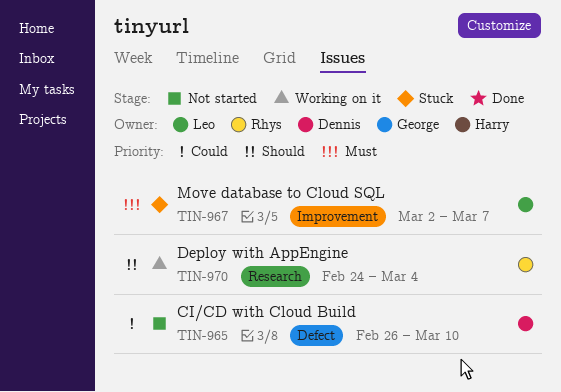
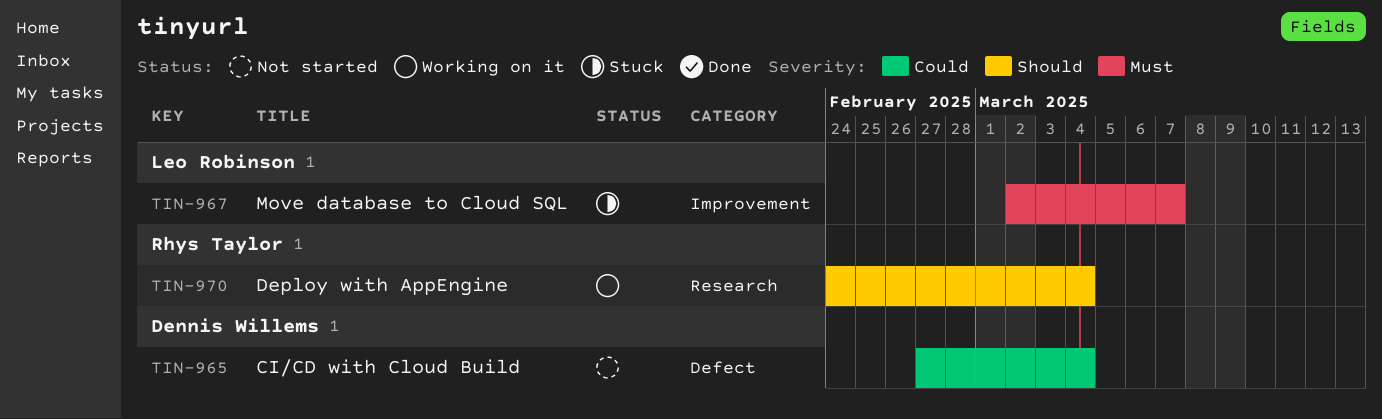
TIN-965, start: Feb 26 -> Feb 27
TIN-965, due: Mar 10 -> Mar 4

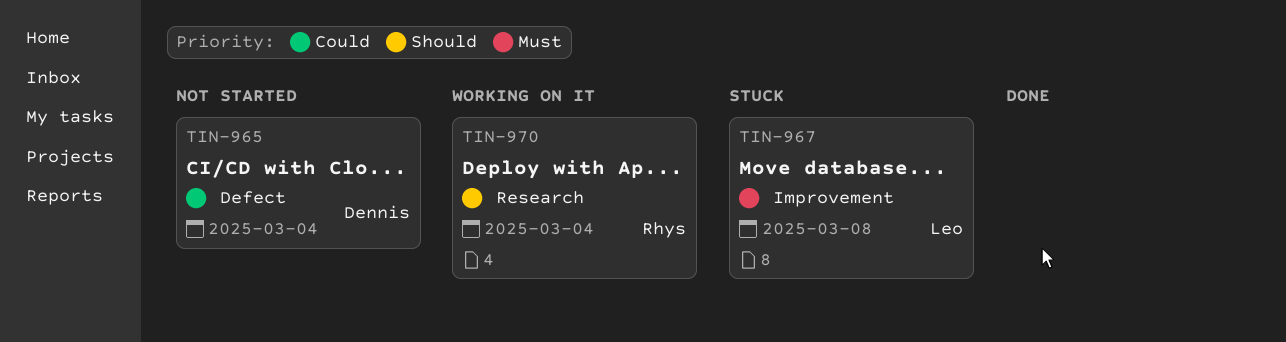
TIN-967, due: Mar 7 -> Mar 8

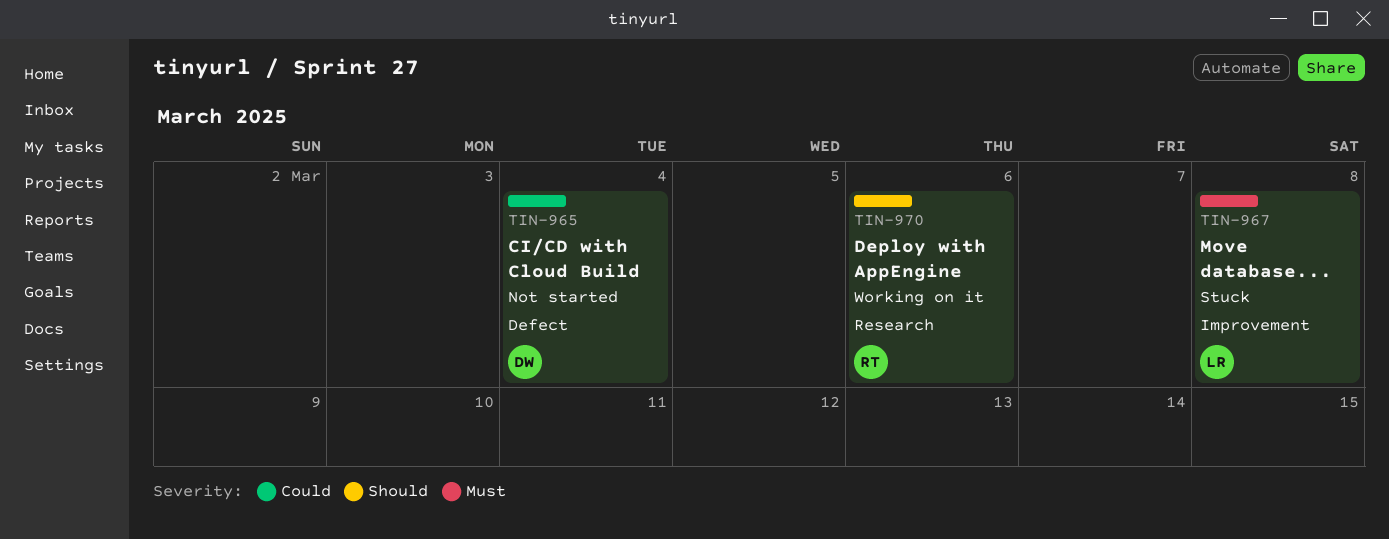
TIN-970, due: Mar 4 -> Mar 6

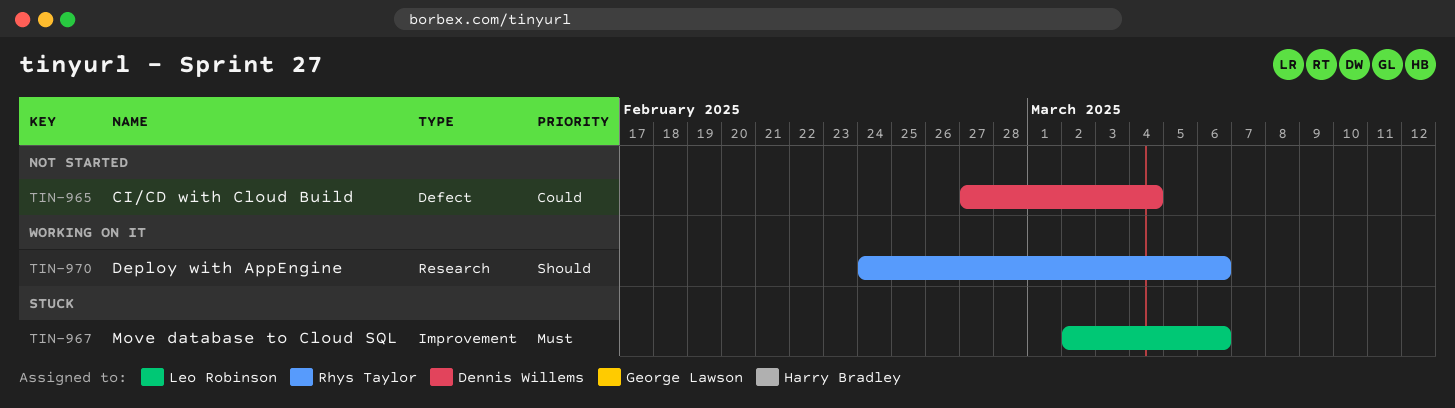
TIN-967, due: Mar 8 -> Mar 6

